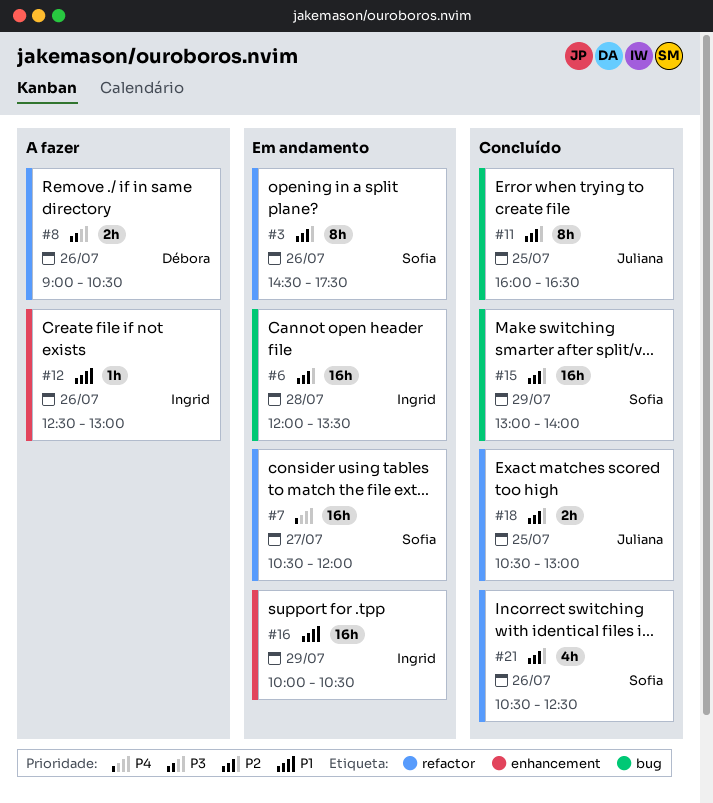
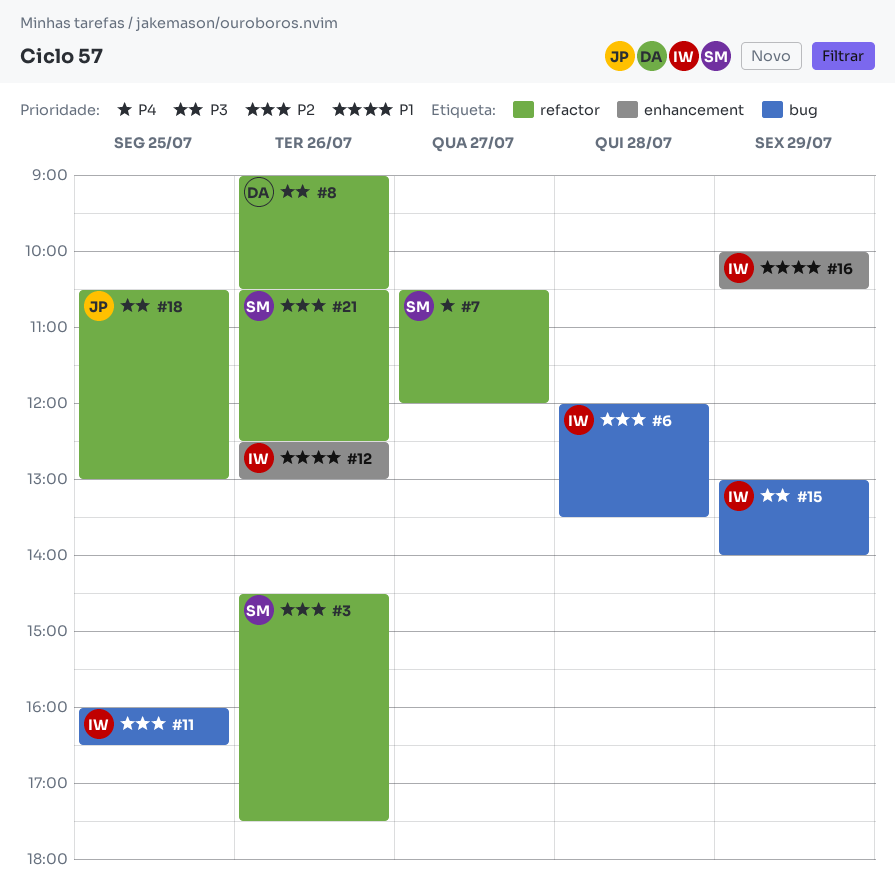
#11, owner: Juliana -> Ingrid
#15, owner: Sofia -> Ingrid
#15, priority: P2 -> P3
#18, priority: P2 -> P3

